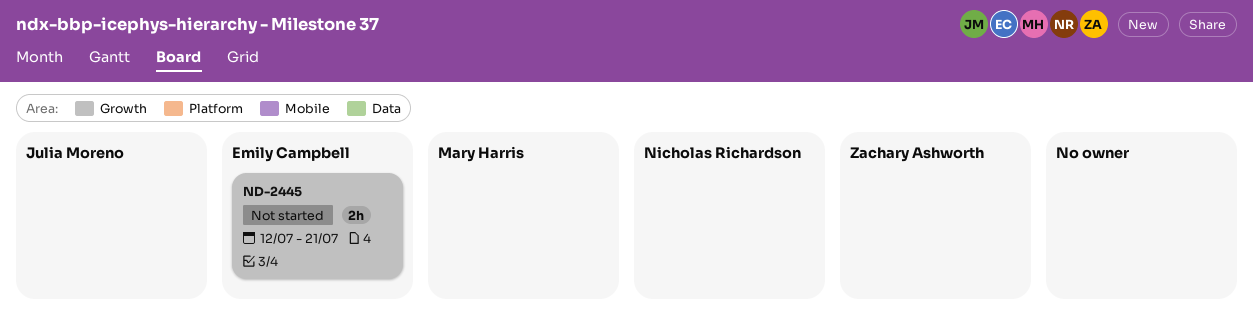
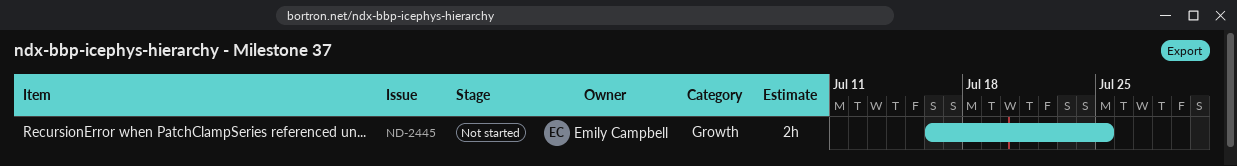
ND-2445, start: Jul 12 -> Jul 16
ND-2445, due: Jul 21 -> Jul 25

